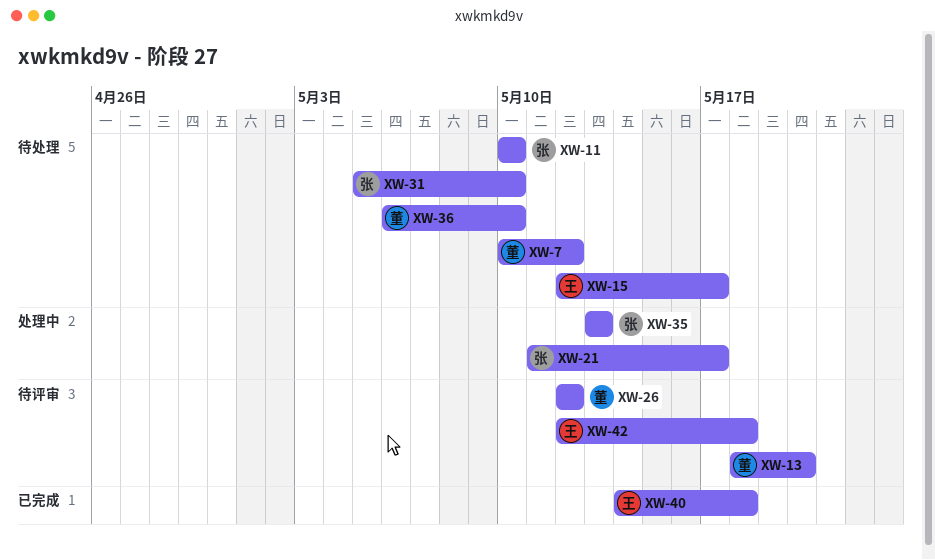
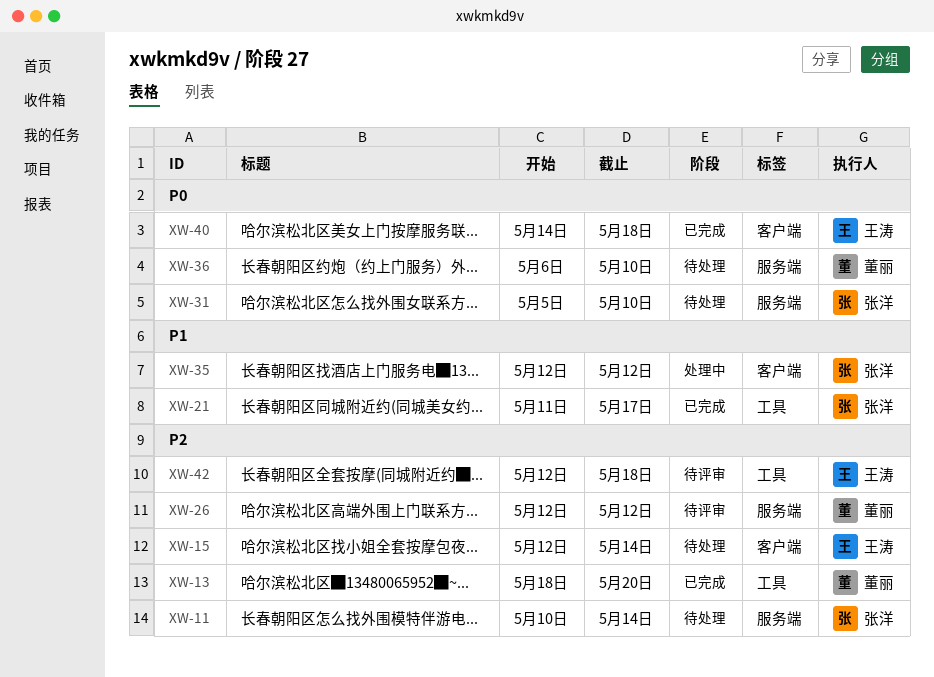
XW-7: present -> none
XW-11, due: May 10 -> May 14
XW-13, status: 待评审 -> 已完成
XW-15, due: May 17 -> May 14
XW-21, status: 处理中 -> 已完成
XW-35, start: May 13 -> May 12
XW-35, due: May 13 -> May 12

